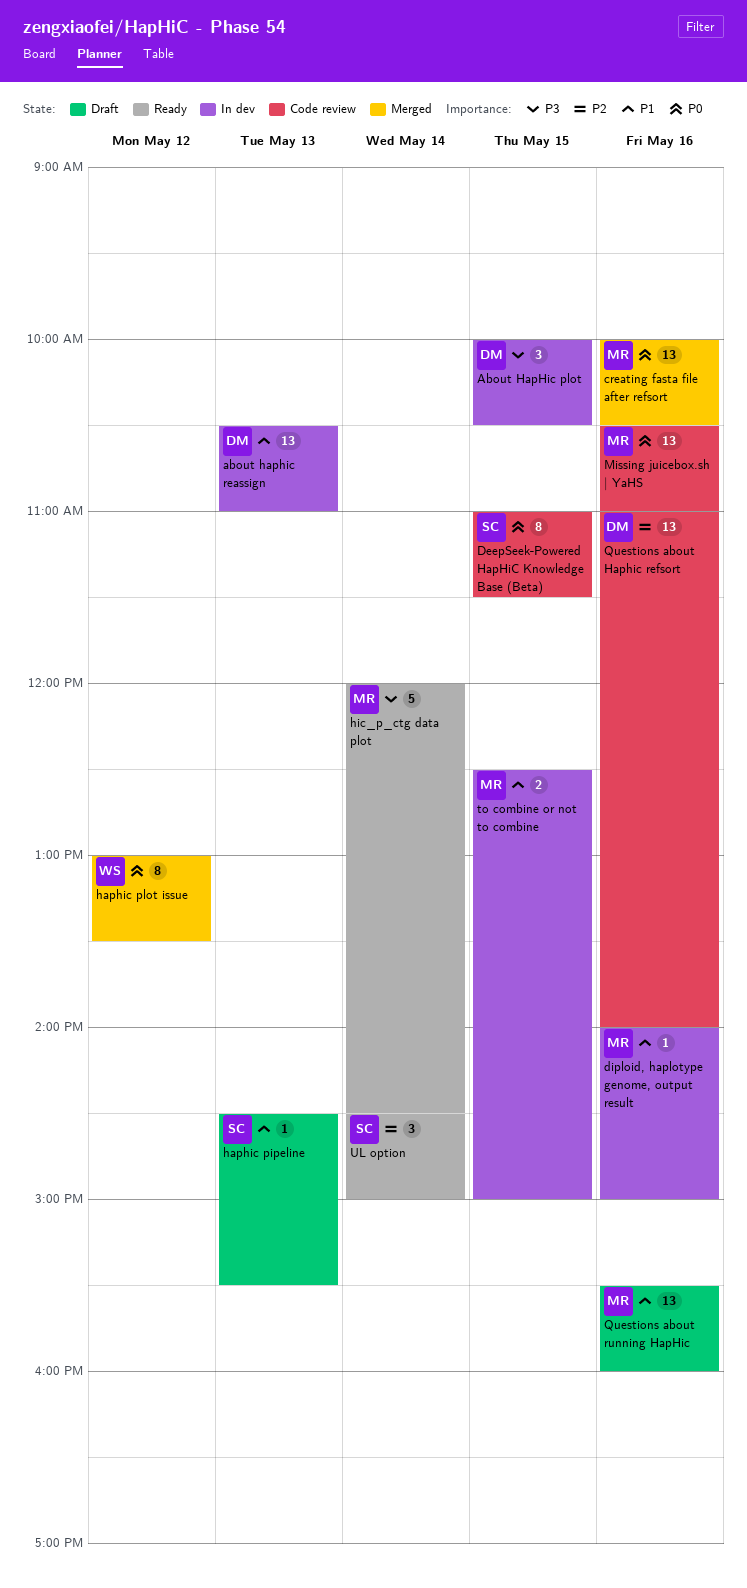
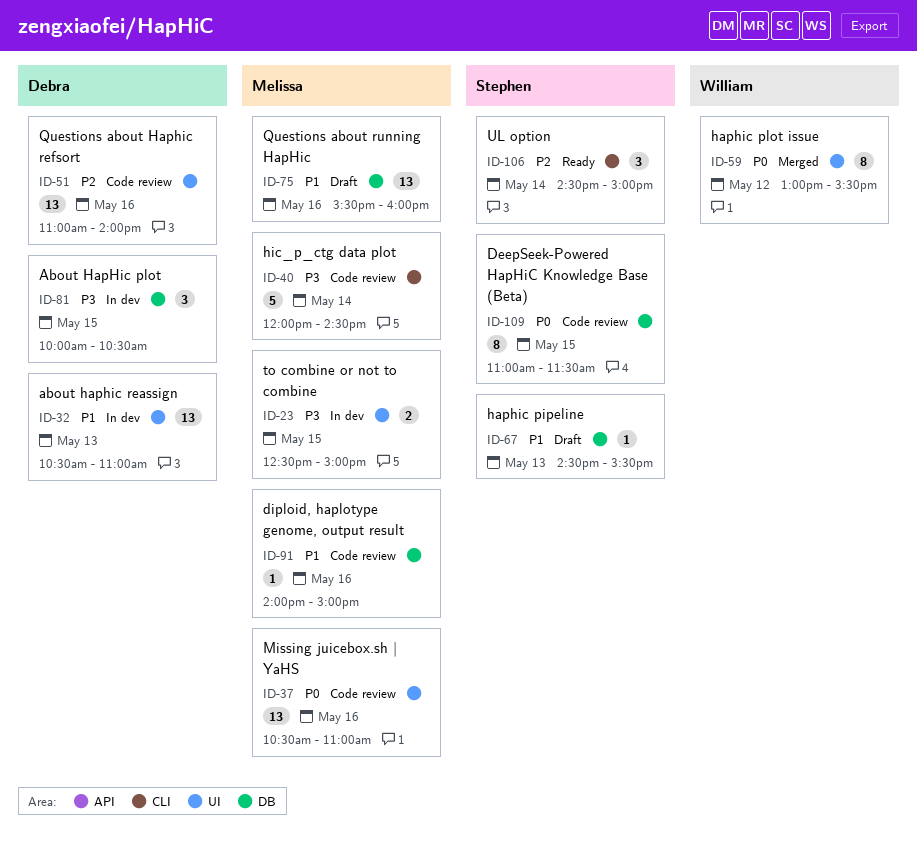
creating fasta file after refsort: present -> none
diploid, haplotype genome, output result, status: In dev -> Code review
haphic plot issue, ends: 13:30 -> 15:30
hic_p_ctg data plot, status: Ready -> Code review
to combine or not to combine, priority: P1 -> P3

